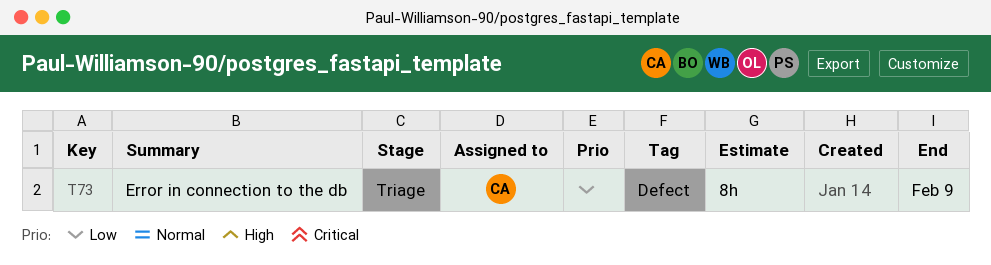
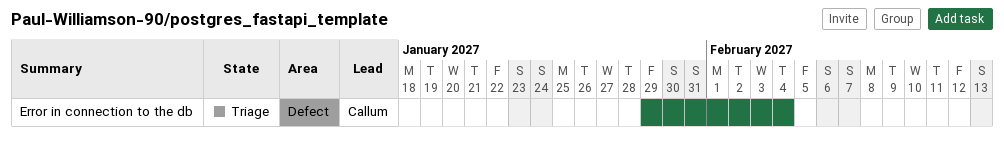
Error in connection to the db, due: Feb 9 -> Feb 4

